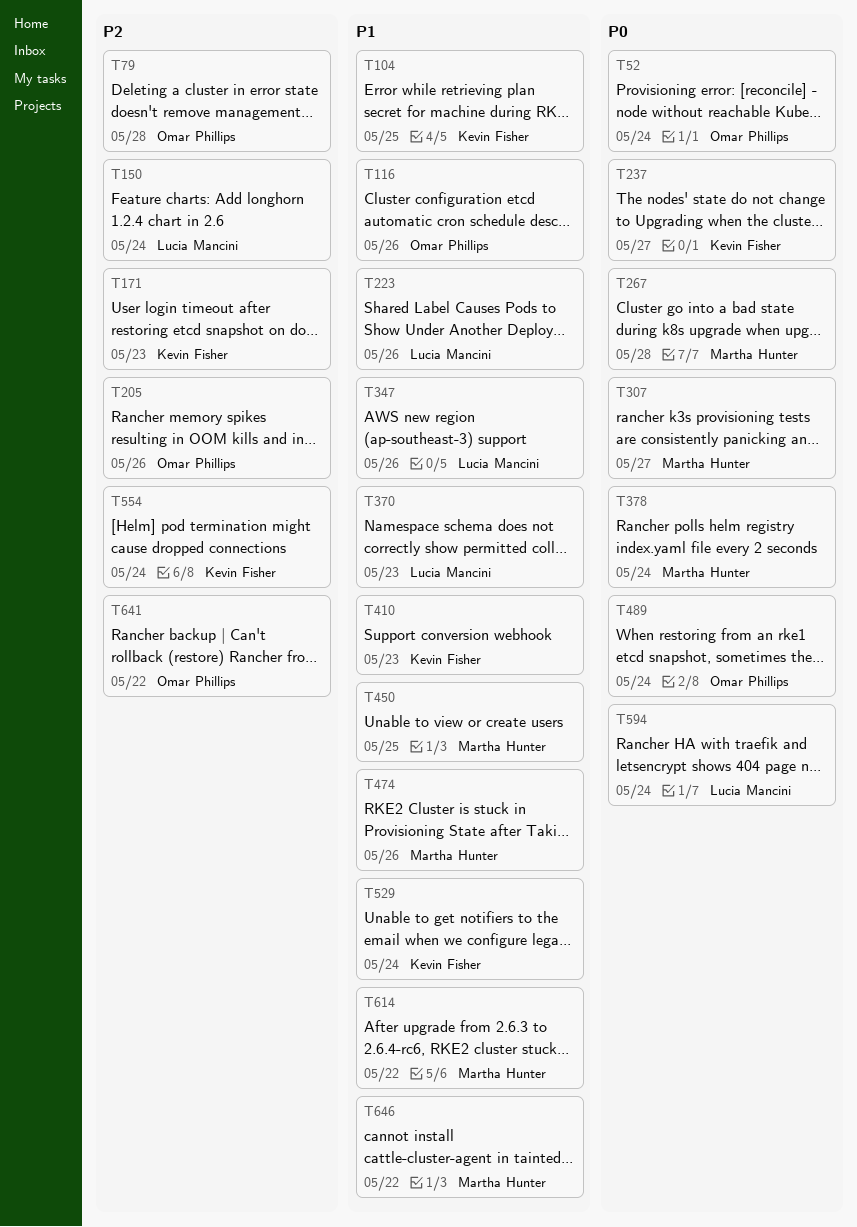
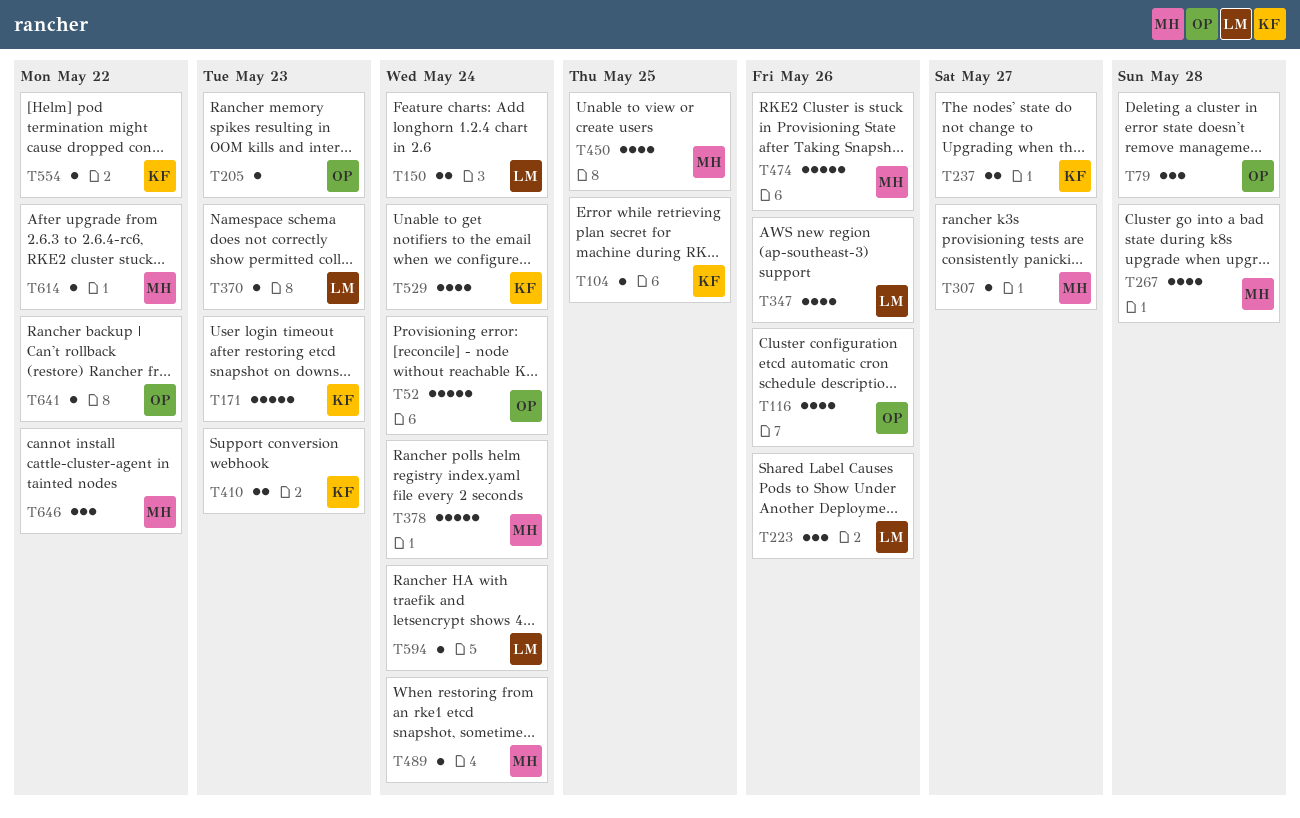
T205, due: May 26 -> May 23
T489, owner: Omar Phillips -> Martha Hunter
T554, due: May 24 -> May 22

